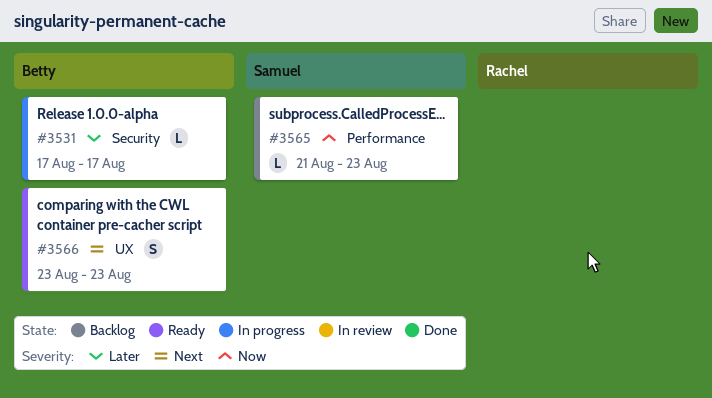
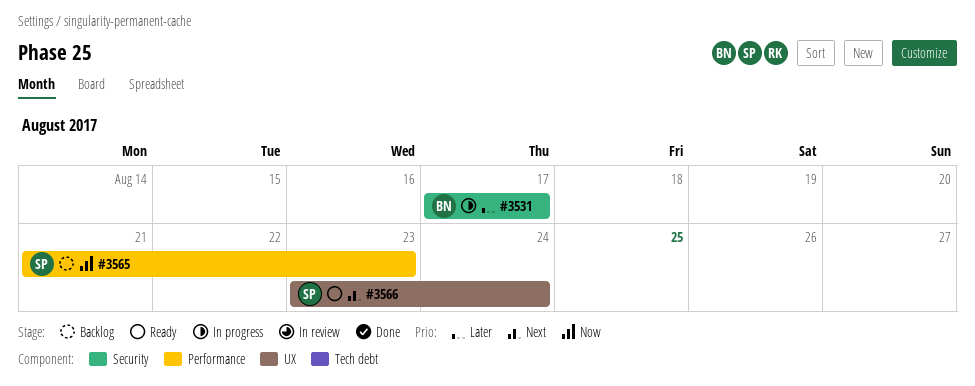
#3566, owner: Betty -> Samuel
#3566, due: Aug 23 -> Aug 24

